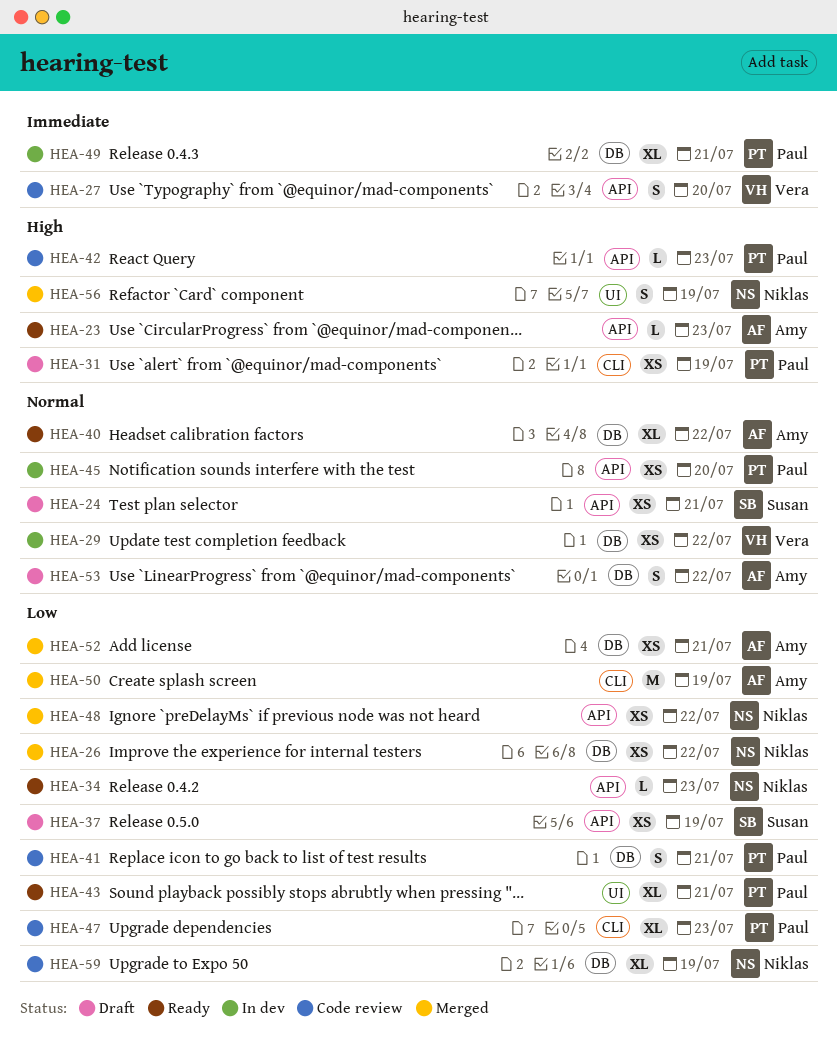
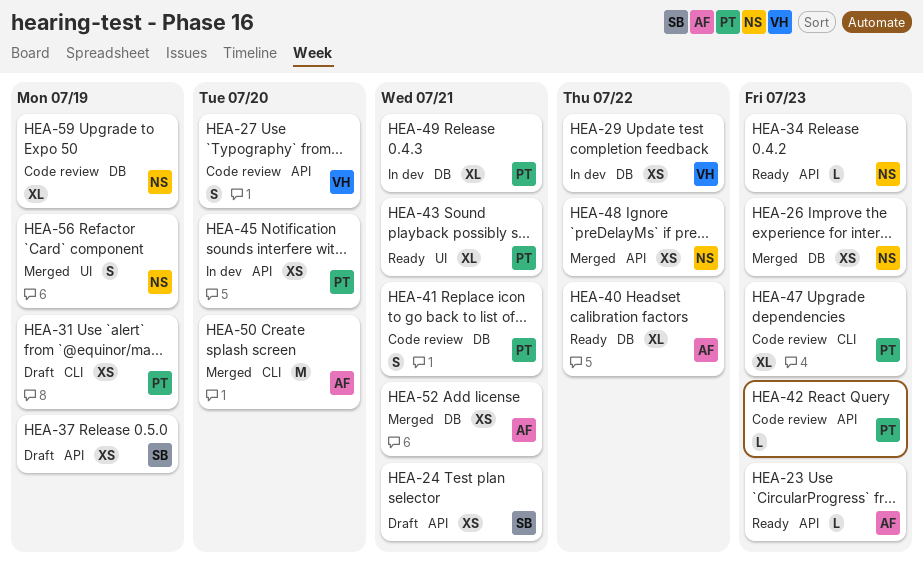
HEA-26, due: Jul 22 -> Jul 23
HEA-50, due: Jul 19 -> Jul 20
HEA-53: present -> none

